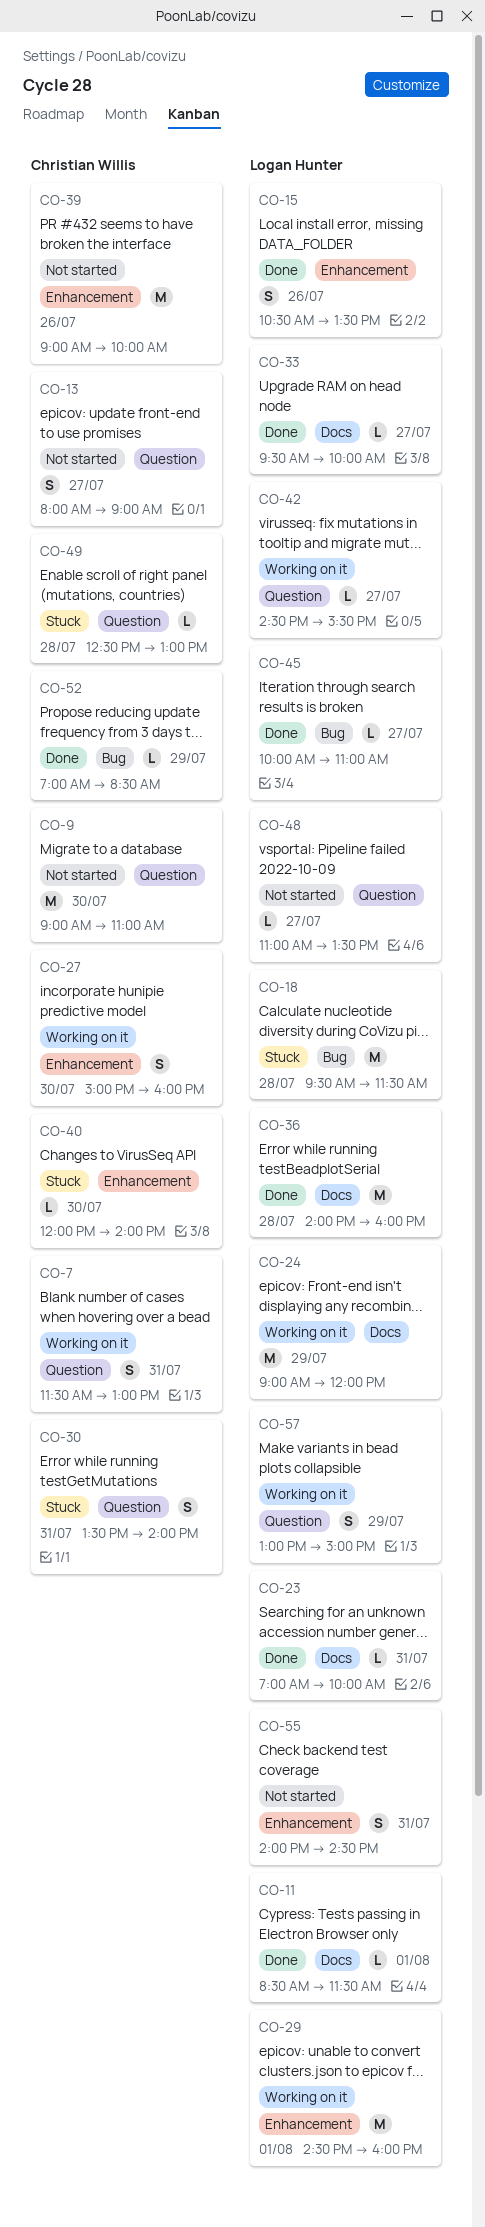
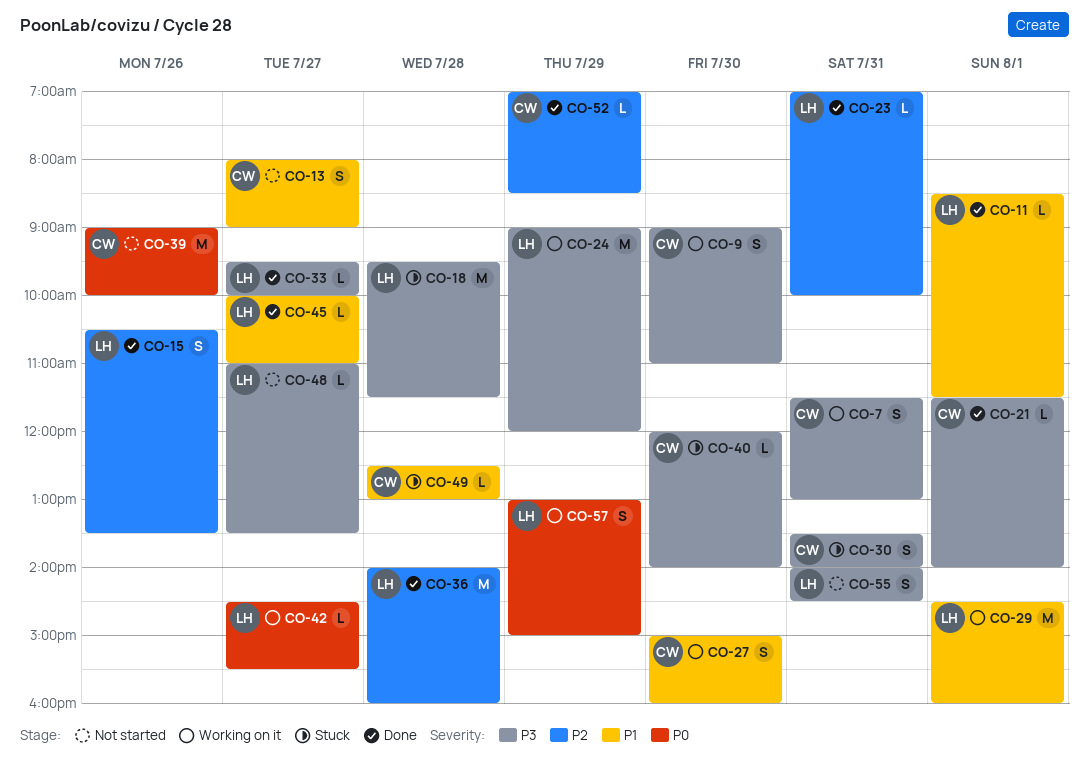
CO-9, status: Not started -> Working on it
CO-9, estimate: M -> S
CO-21: none -> present

